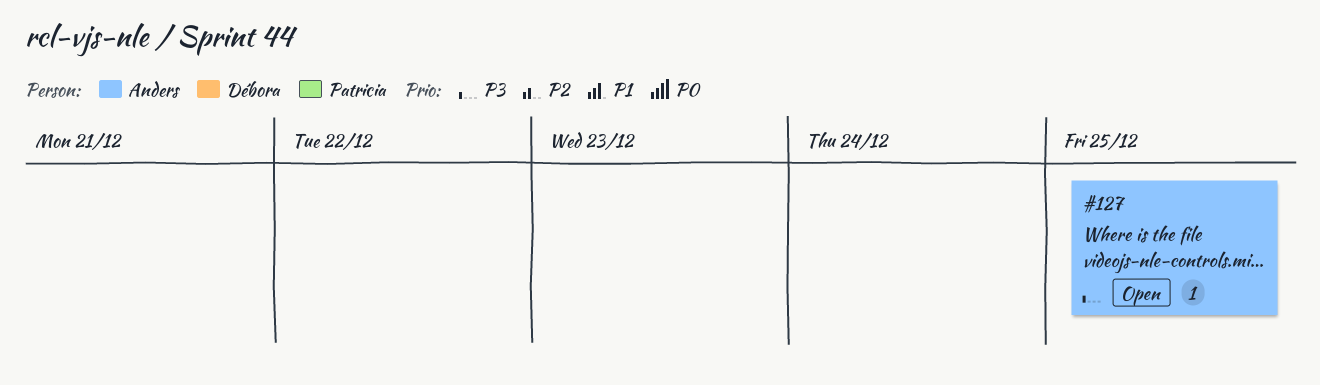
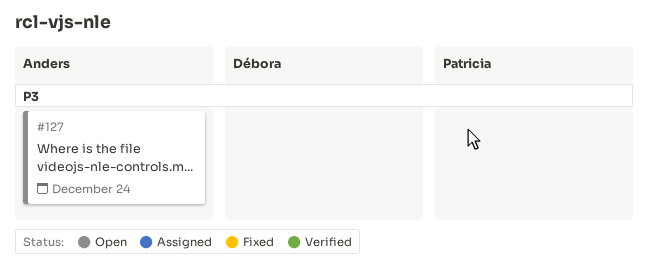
#127, due: Dec 25 -> Dec 24

